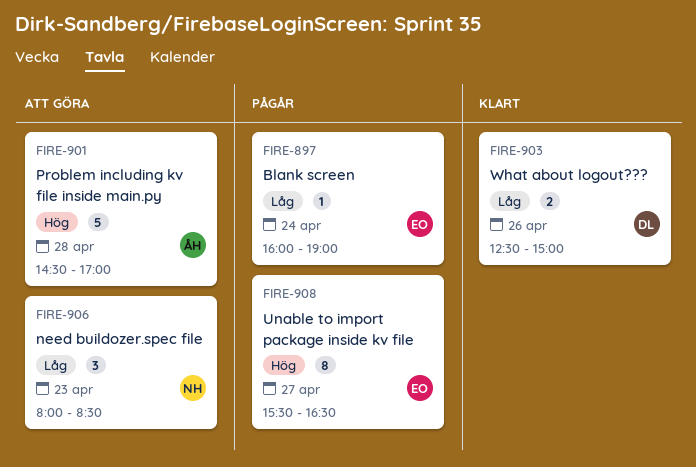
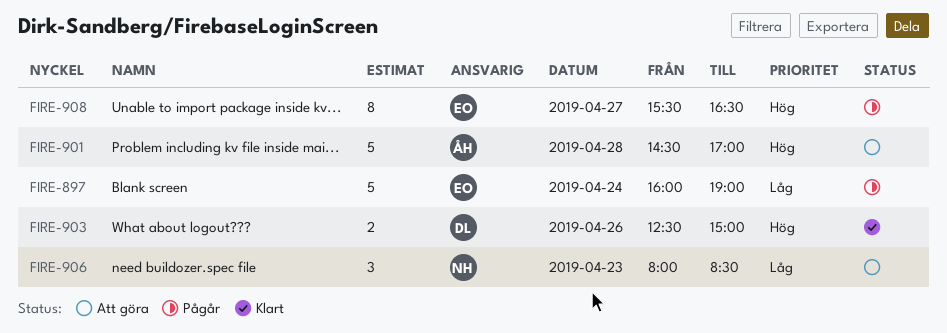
FIRE-897, estimate: 1 -> 5
FIRE-903, priority: Låg -> Hög

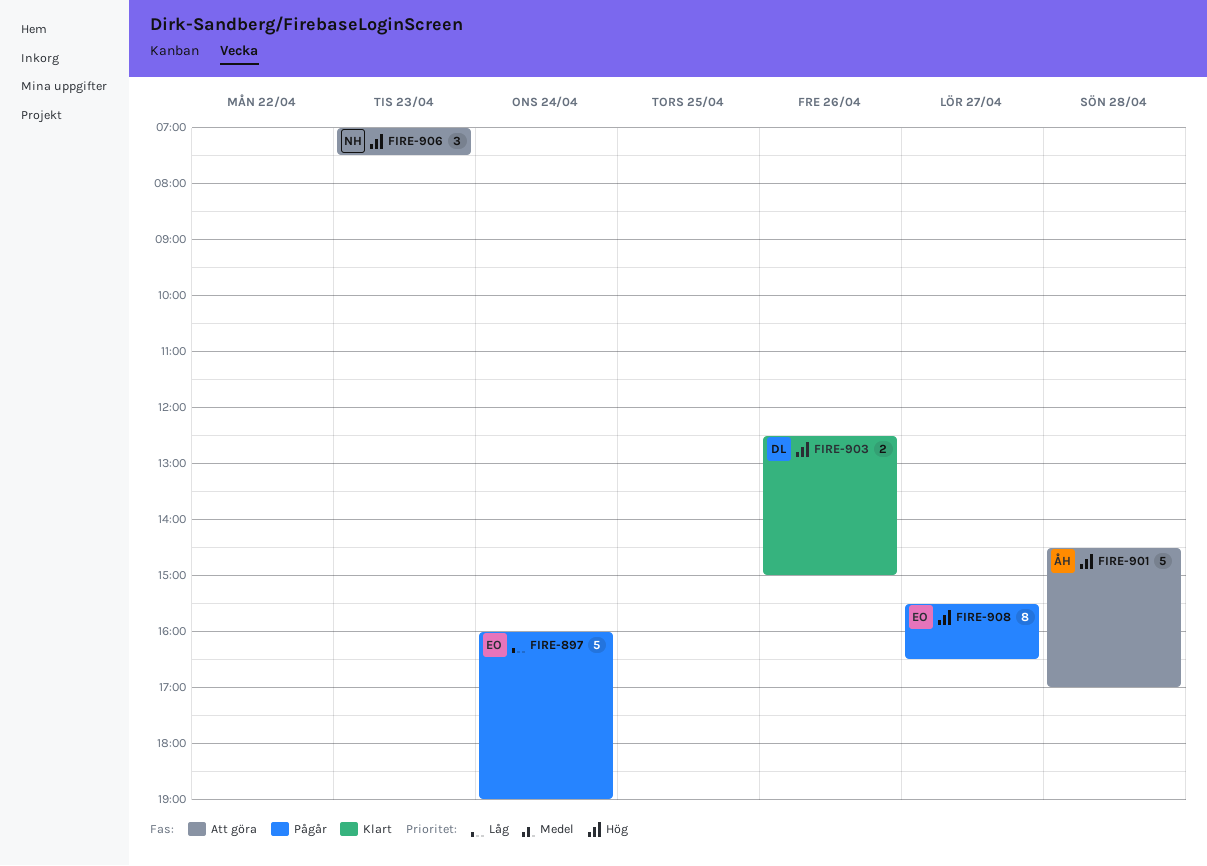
FIRE-906, priority: Låg -> Hög
FIRE-906, begins: 08:00 -> 07:00
FIRE-906, ends: 08:30 -> 07:30

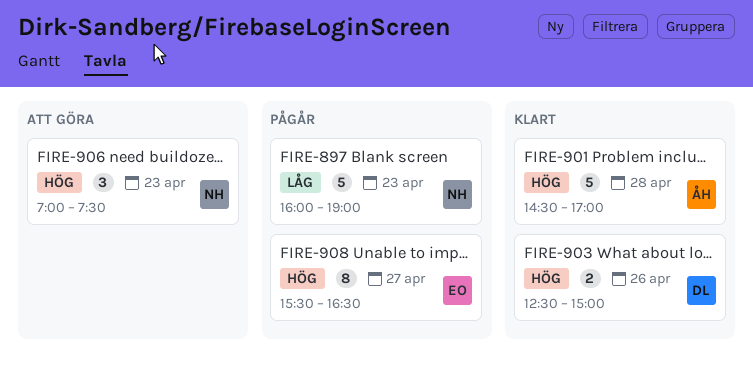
FIRE-897, owner: EO -> NH
FIRE-897, day: Apr 24 -> Apr 23
FIRE-901, status: Att göra -> Klart

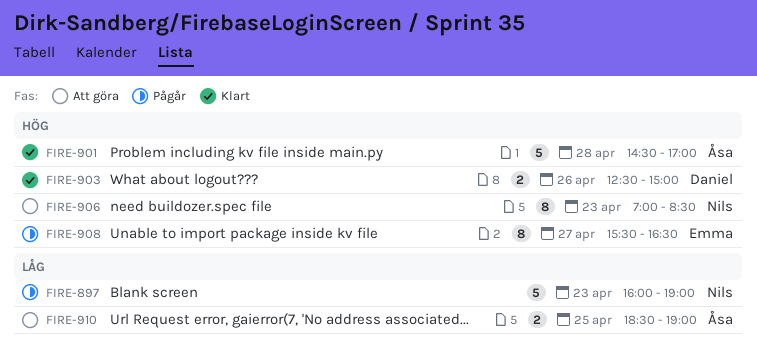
FIRE-906, estimate: 3 -> 8
FIRE-906, ends: 07:30 -> 08:30
FIRE-910: none -> present

